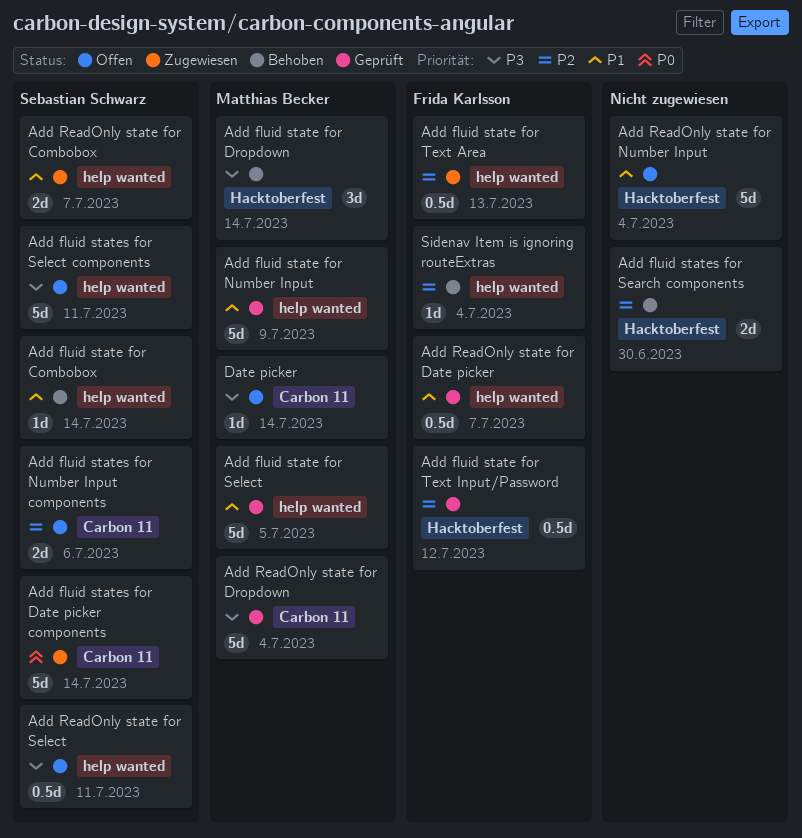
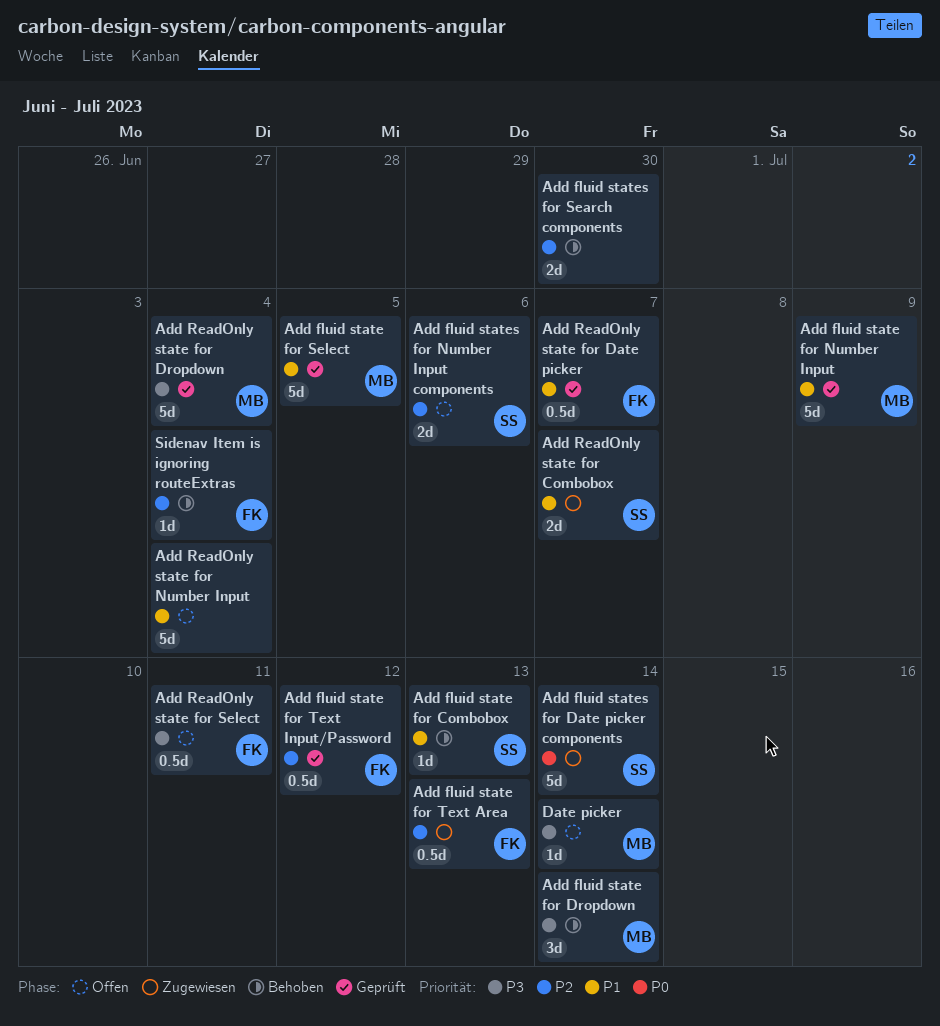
Add fluid state for Combobox, due: Jul 14 -> Jul 13
Add fluid states for Select components: present -> none
Add ReadOnly state for Select, owner: Sebastian Schwarz -> Frida Karlsson

